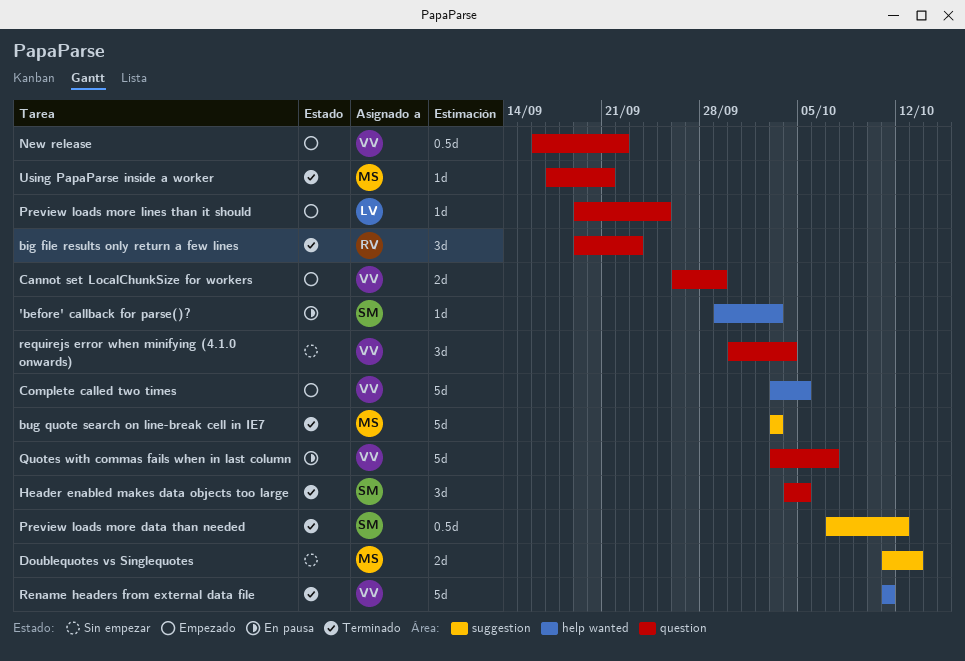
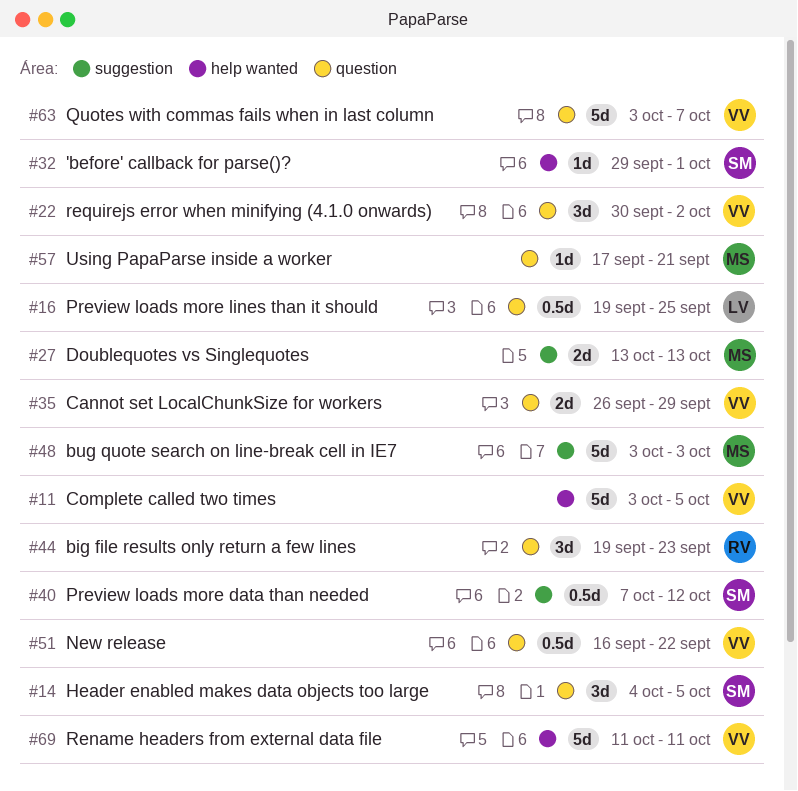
'before' callback for parse()?, due: Oct 3 -> Oct 1
Doublequotes vs Singlequotes, start: Oct 11 -> Oct 13
Preview loads more lines than it should, estimate: 1d -> 0.5d
requirejs error when minifying (4.1.0 onwards), due: Oct 4 -> Oct 2

